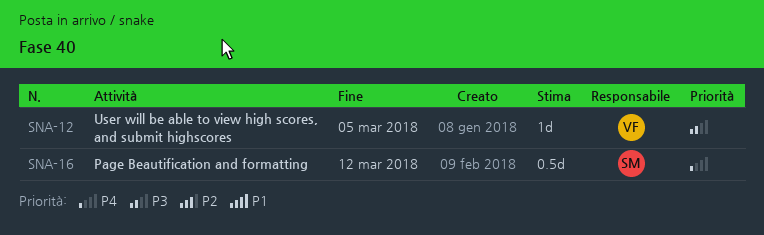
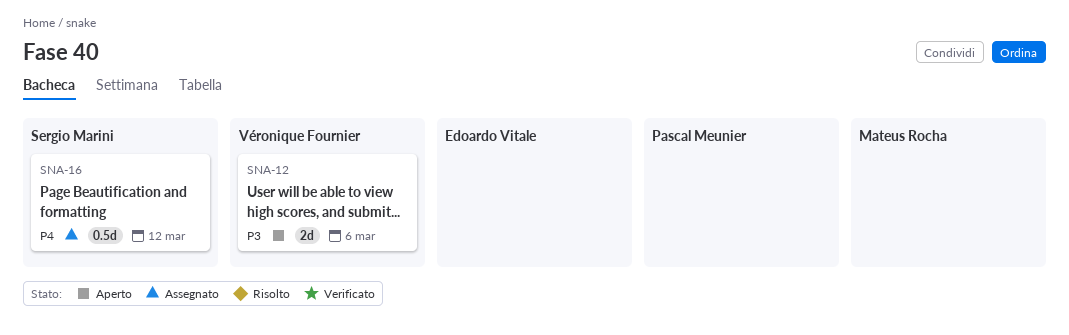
SNA-12, estimate: 1d -> 2d
SNA-12, due: Mar 5 -> Mar 6

